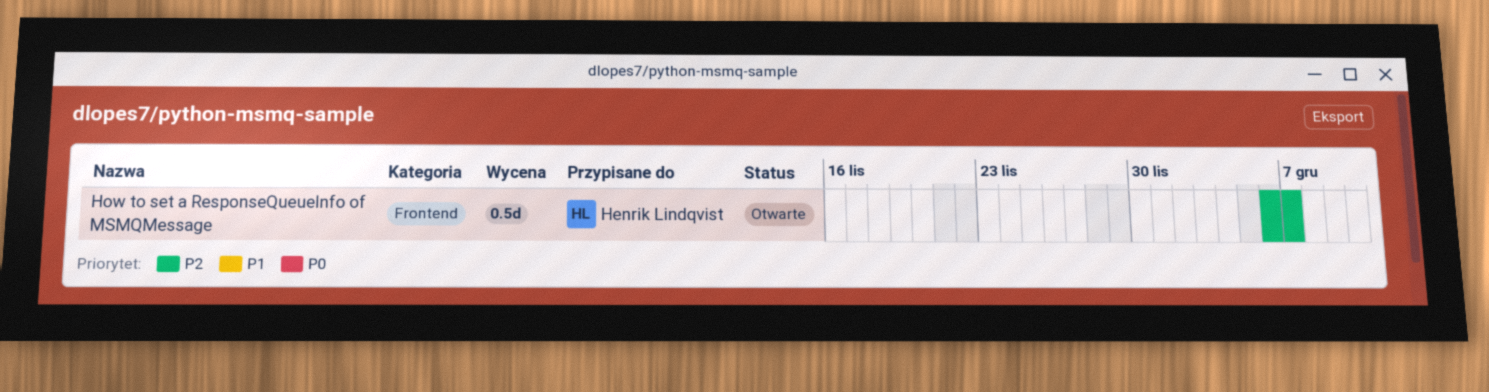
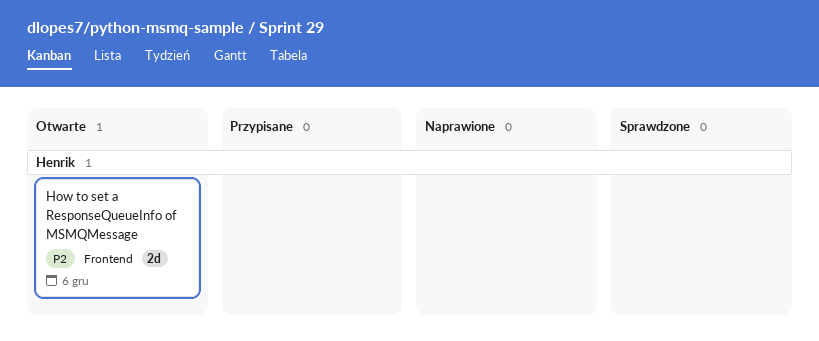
How to set a ResponseQueueInfo of MSMQMessage, estimate: 0.5d -> 2d
How to set a ResponseQueueInfo of MSMQMessage, due: Dec 7 -> Dec 6

